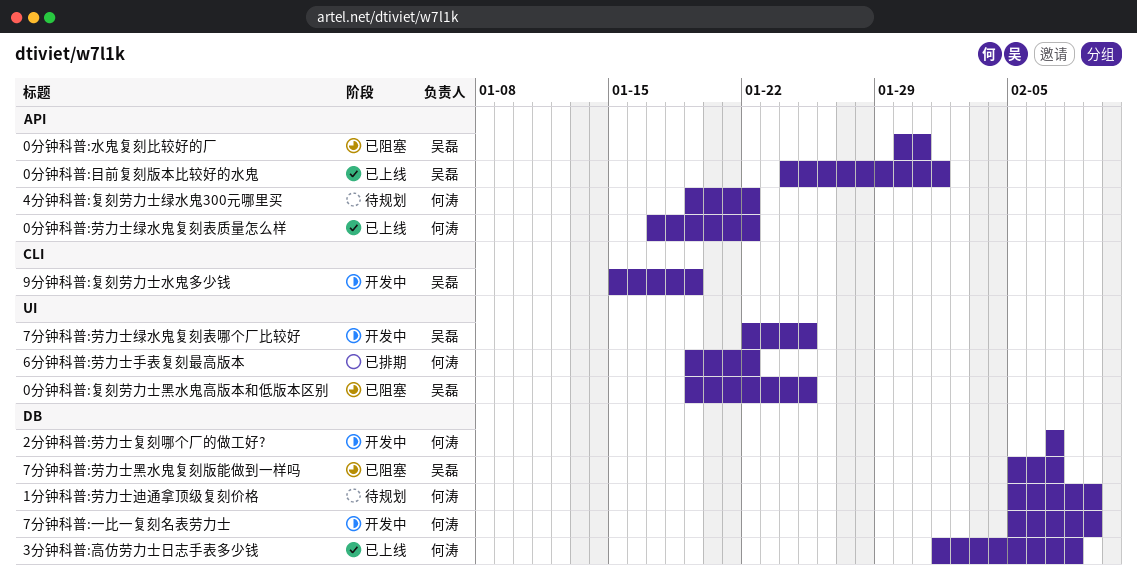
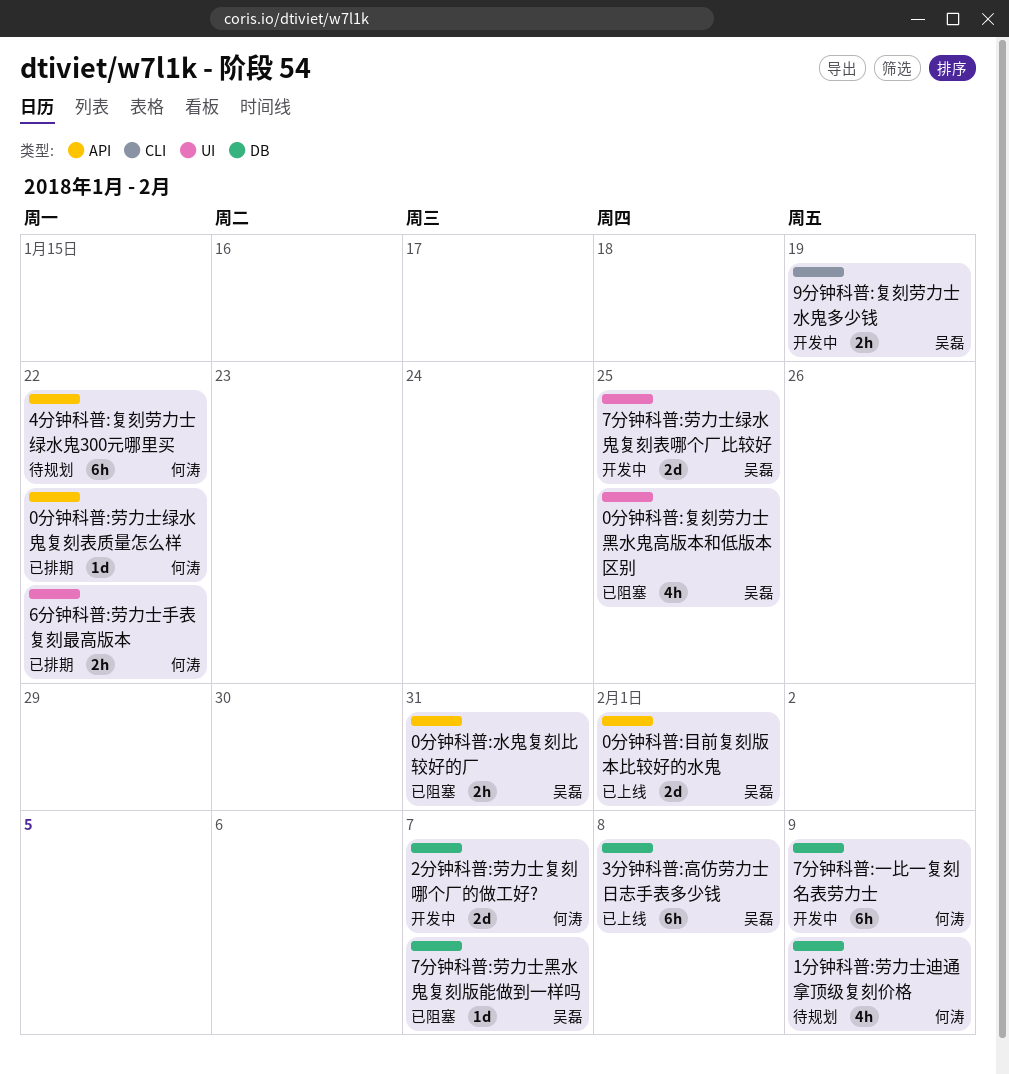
0分钟科普:劳力士绿水鬼复刻表质量怎么样, status: 已上线 -> 已排期
3分钟科普:高仿劳力士日志手表多少钱, owner: 何涛 -> 吴磊

